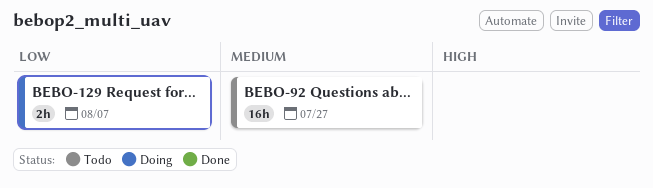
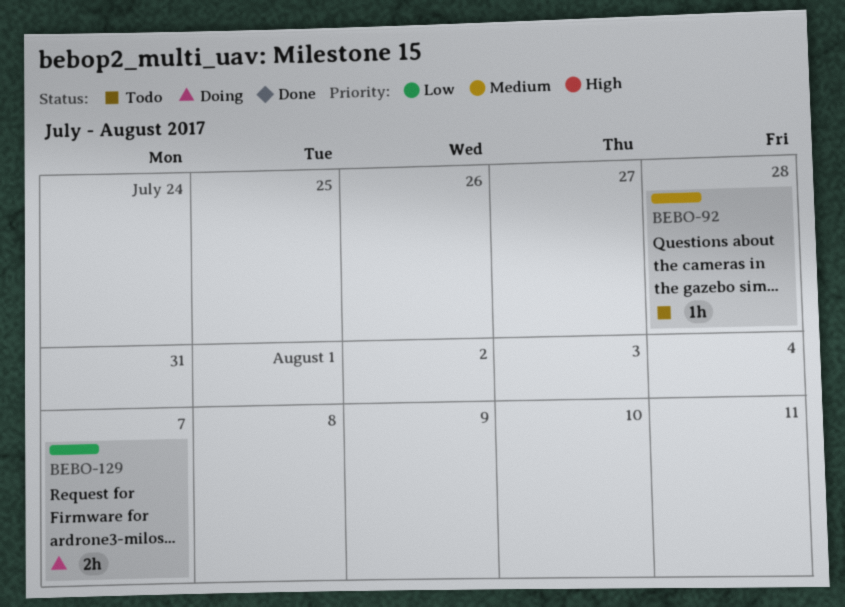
BEBO-92, estimate: 16h -> 1h
BEBO-92, due: Jul 27 -> Jul 28

